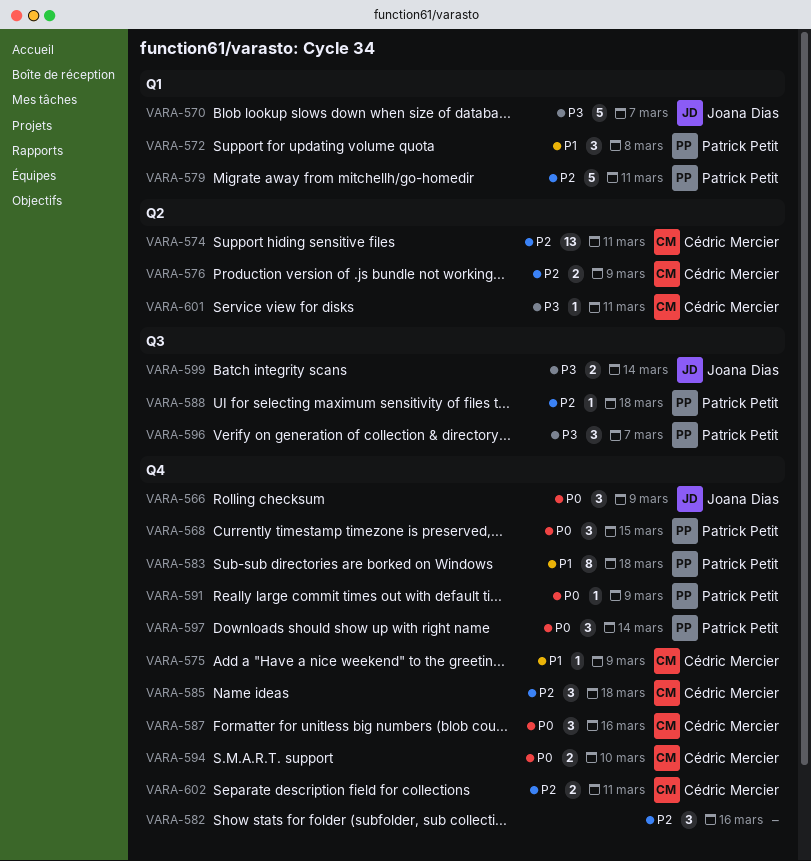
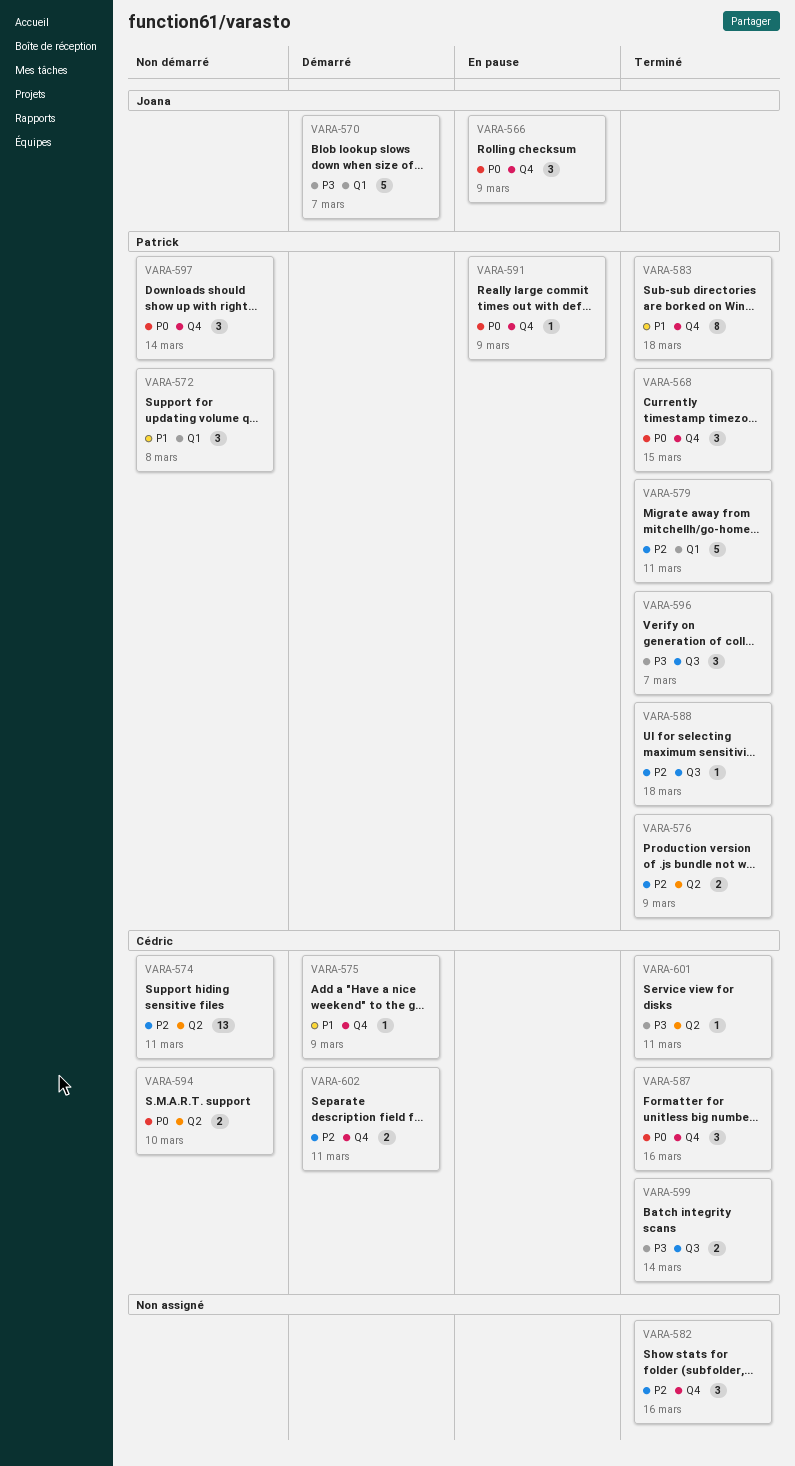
VARA-576, owner: Cédric Mercier -> Patrick Petit
VARA-585: present -> none
VARA-594, label: Q4 -> Q2
VARA-599, owner: Joana Dias -> Cédric Mercier

